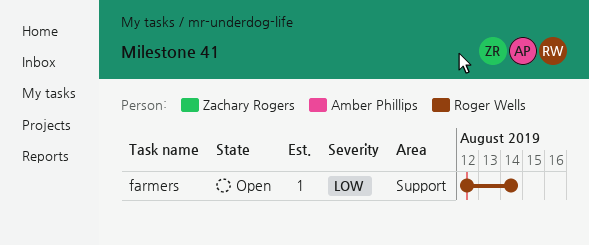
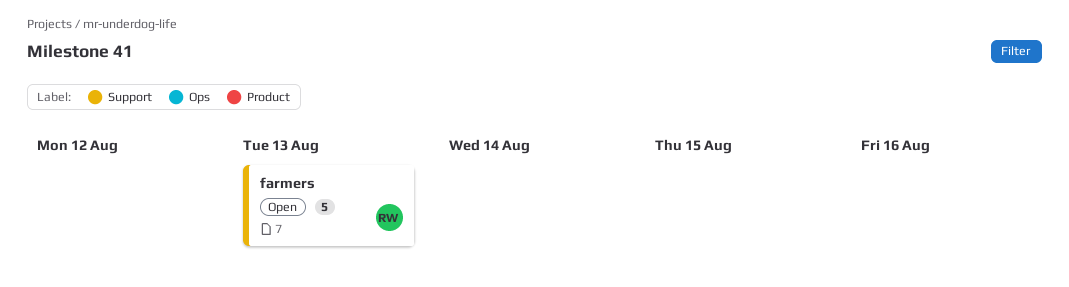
farmers, estimate: 1 -> 5
farmers, due: Aug 14 -> Aug 13

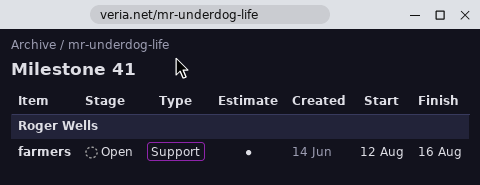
farmers, estimate: 5 -> 1
farmers, due: Aug 13 -> Aug 16

